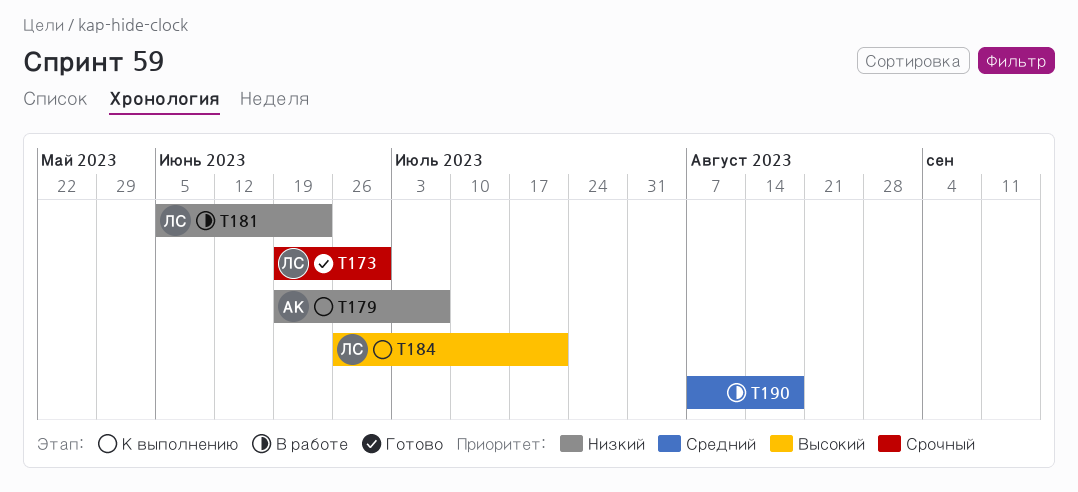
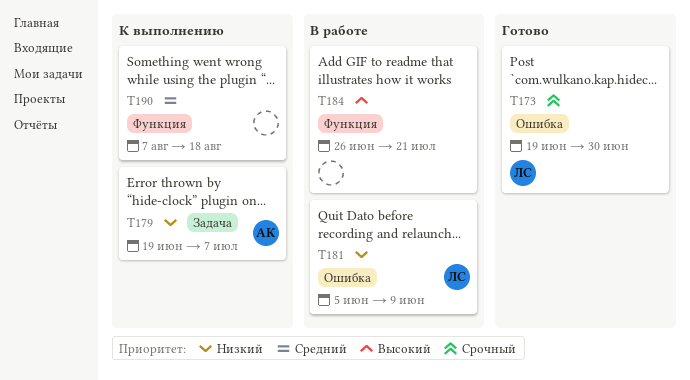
T181, due: Jun 23 -> Jun 9
T184, status: К выполнению -> В работе
T184, owner: ЛС -> none
T190, status: В работе -> К выполнению

